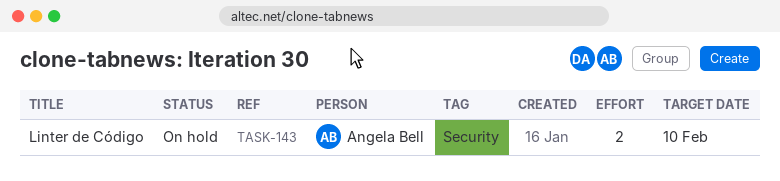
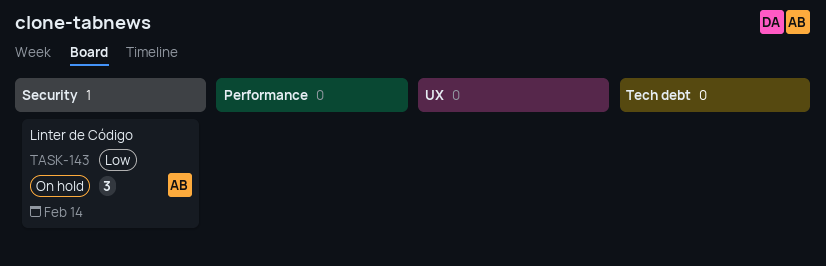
TASK-143, estimate: 2 -> 3
TASK-143, due: Feb 10 -> Feb 14

